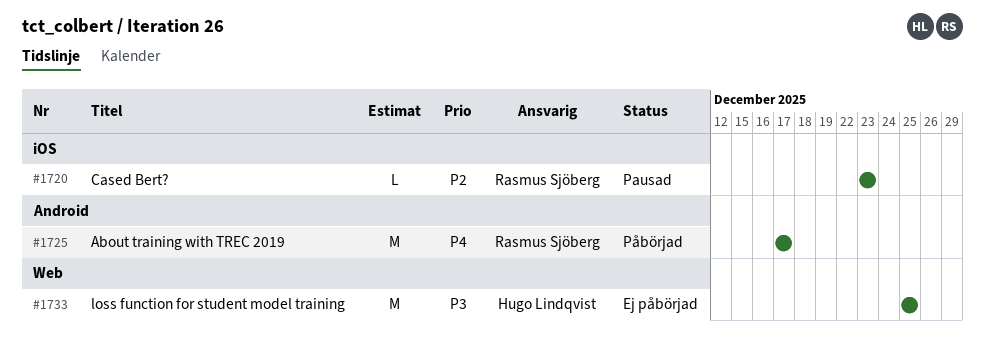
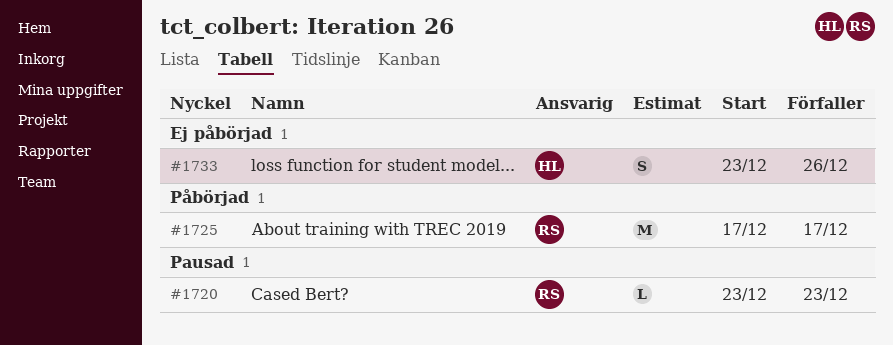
#1733, estimate: M -> S
#1733, start: Dec 25 -> Dec 23
#1733, due: Dec 25 -> Dec 26

